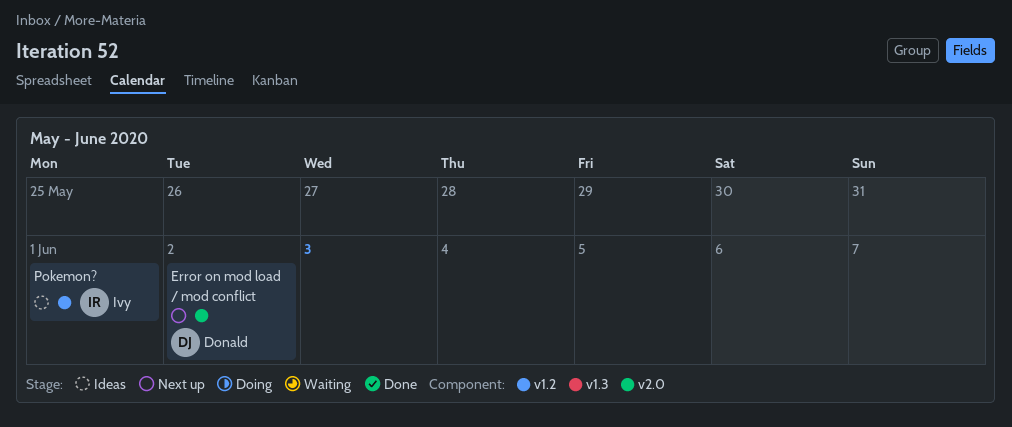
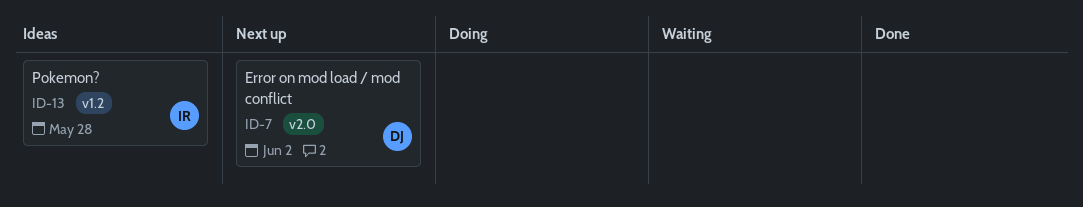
Pokemon?, due: Jun 1 -> May 28

